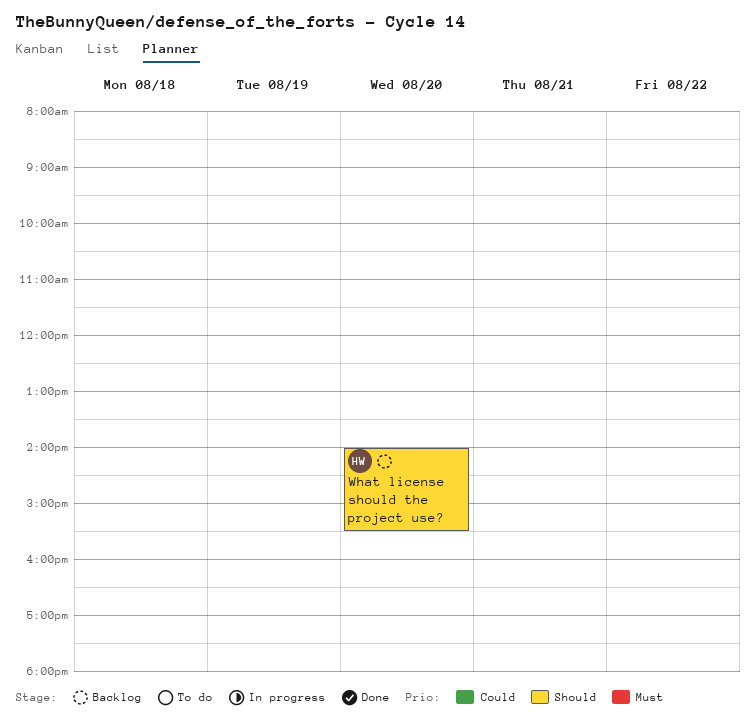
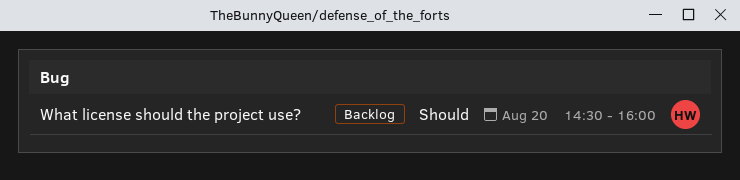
What license should the project use?, begins: 14:00 -> 14:30
What license should the project use?, ends: 15:30 -> 16:00

